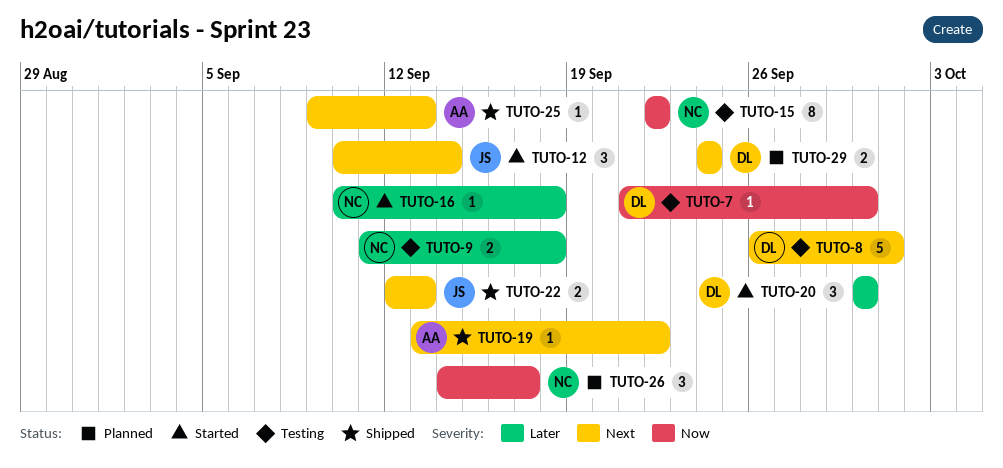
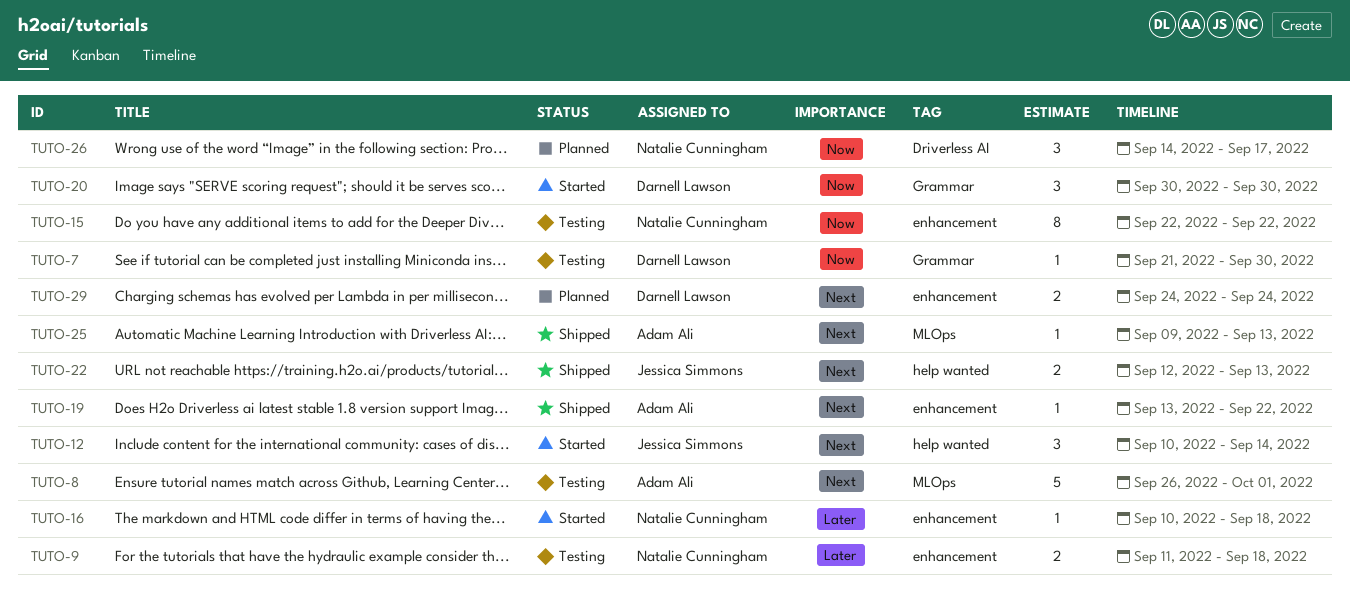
TUTO-8, owner: Darnell Lawson -> Adam Ali
TUTO-20, priority: Later -> Now

